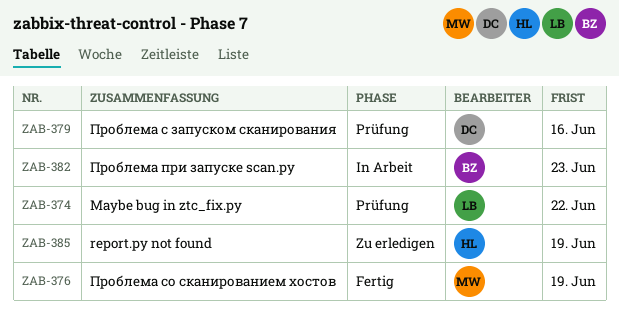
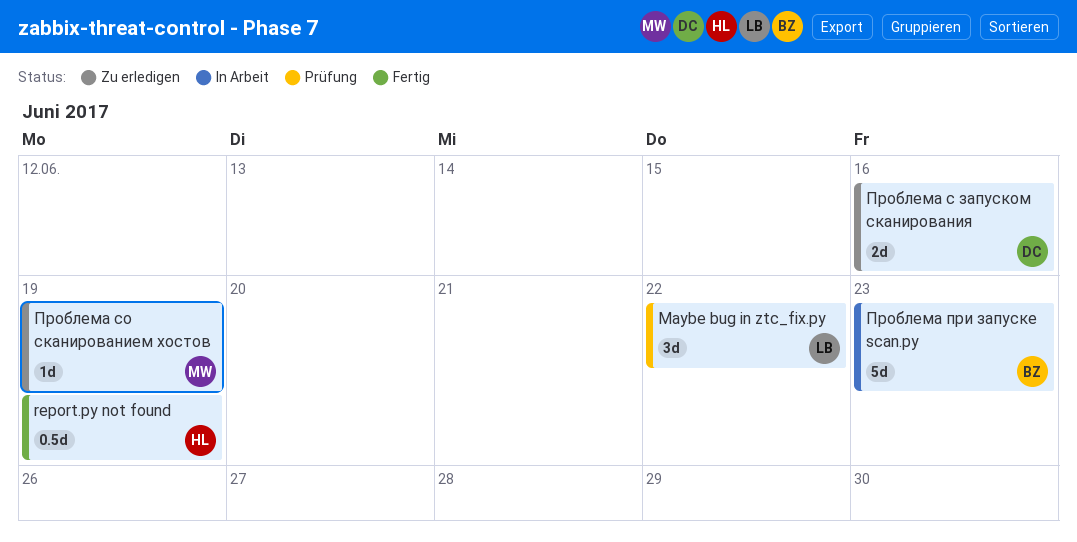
report.py not found, status: Zu erledigen -> Fertig
Проблема с запуском сканирования, status: Prüfung -> Zu erledigen
Проблема со сканированием хостов, status: Fertig -> Zu erledigen

